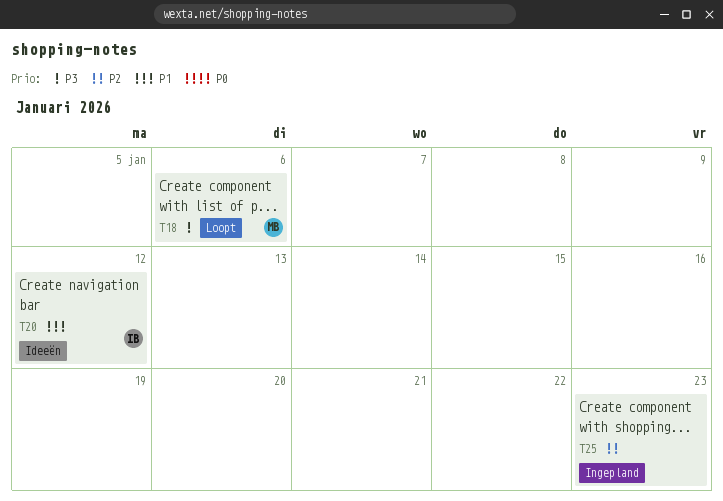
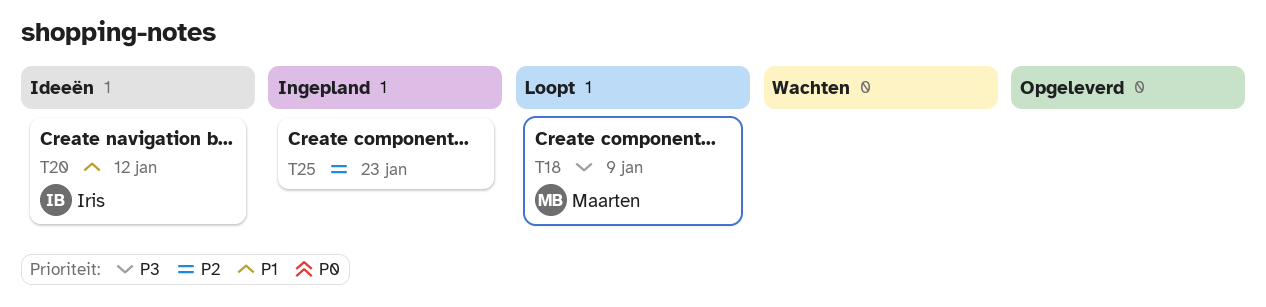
T18, due: Jan 6 -> Jan 9

